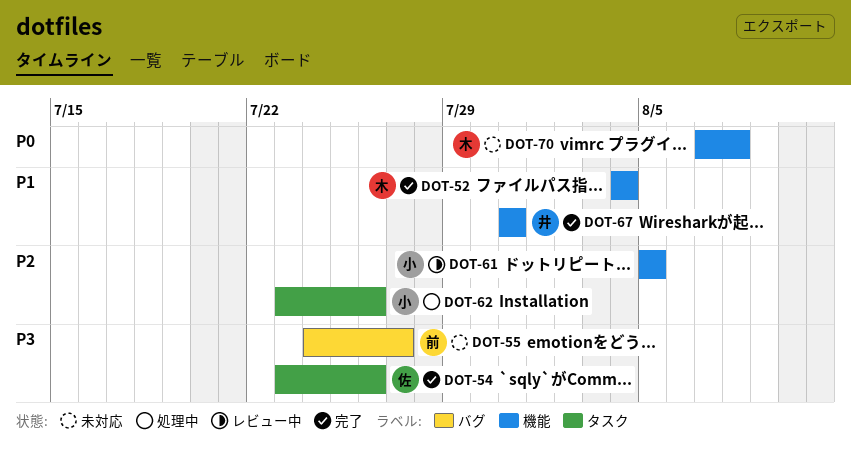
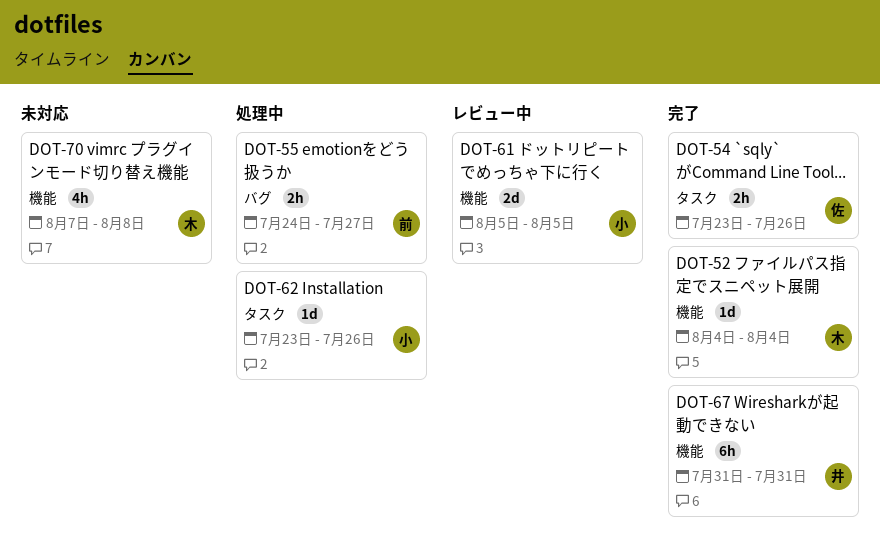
DOT-55, status: 未対応 -> 処理中

